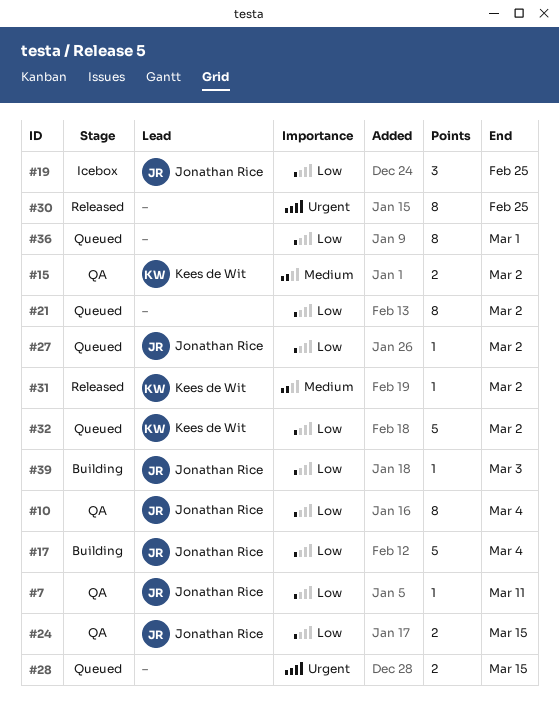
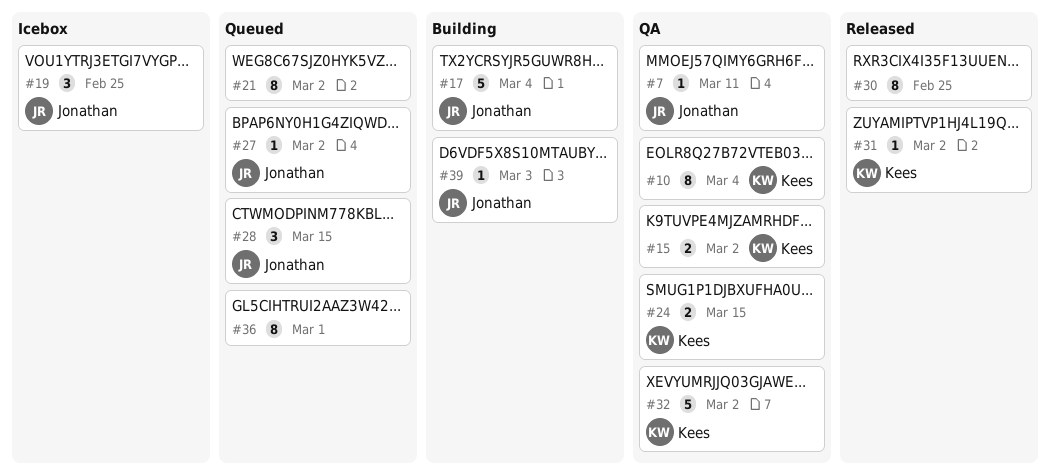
#10, owner: Jonathan Rice -> Kees de Wit
#24, owner: Jonathan Rice -> Kees de Wit
#28, owner: none -> Jonathan Rice
#28, estimate: 2 -> 3
#32, status: Queued -> QA

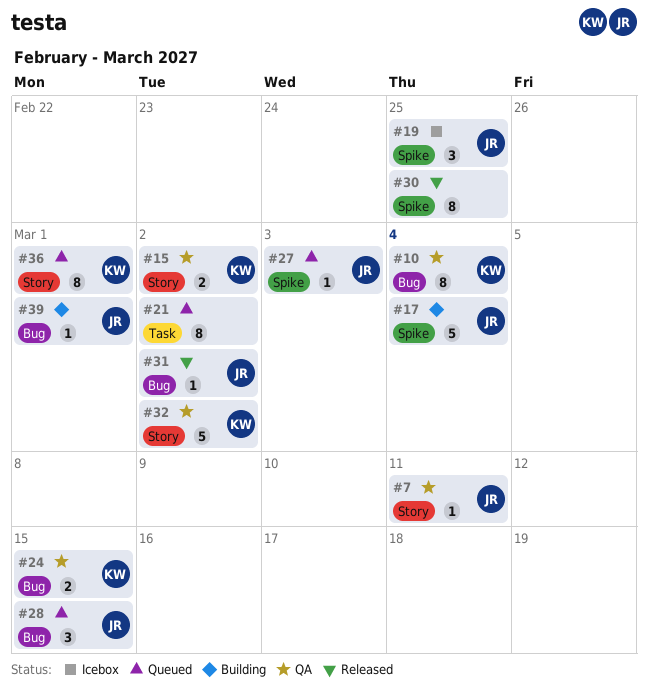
#27, due: Mar 2 -> Mar 3
#31, owner: Kees -> Jonathan
#36, owner: none -> Kees
#39, due: Mar 3 -> Mar 1

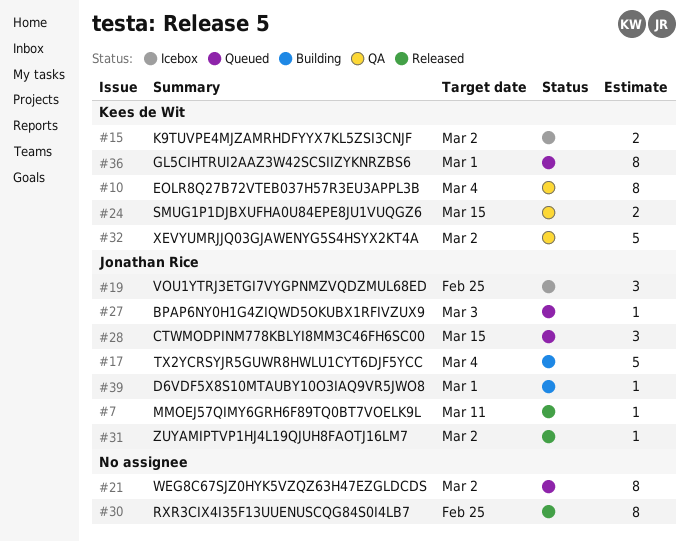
#7, status: QA -> Released
#15, status: QA -> Icebox

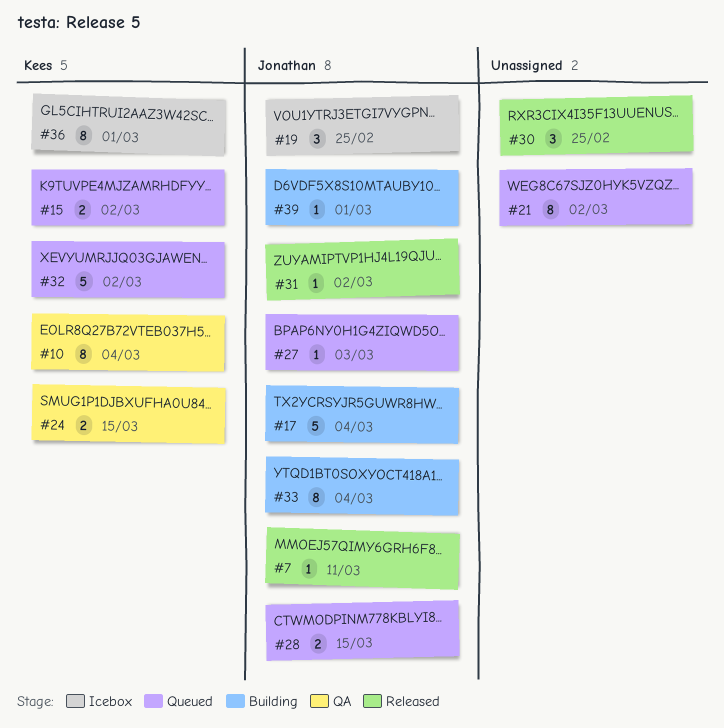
#15, status: Icebox -> Queued
#28, estimate: 3 -> 2
#30, estimate: 8 -> 3
#32, status: QA -> Queued
#33: none -> present
#36, status: Queued -> Icebox

